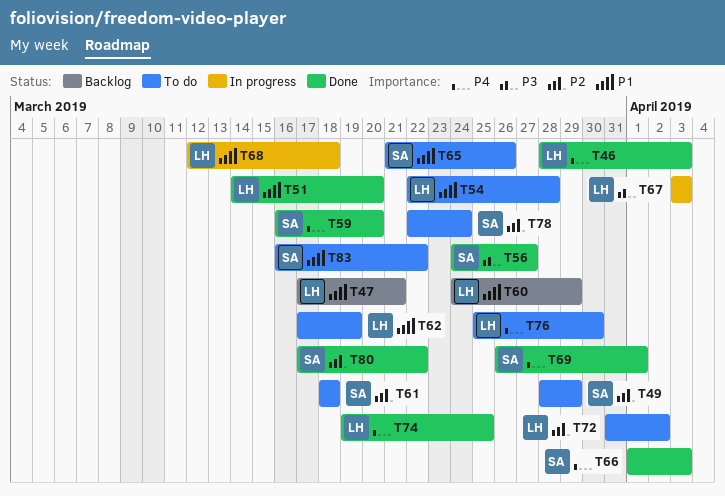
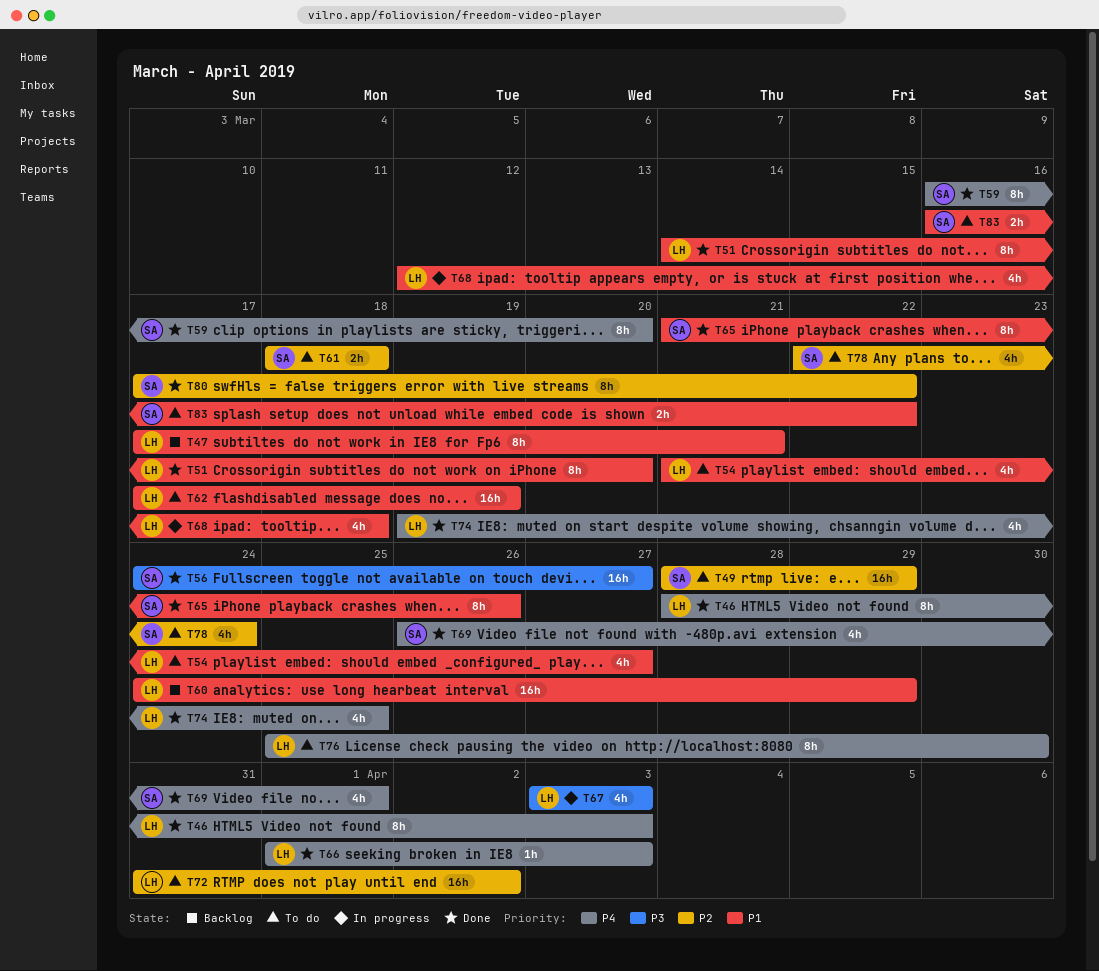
T54, start: Mar 22 -> Mar 21
T54, due: Mar 28 -> Mar 27
T65, status: To do -> Done
T66, owner: SA -> LH

